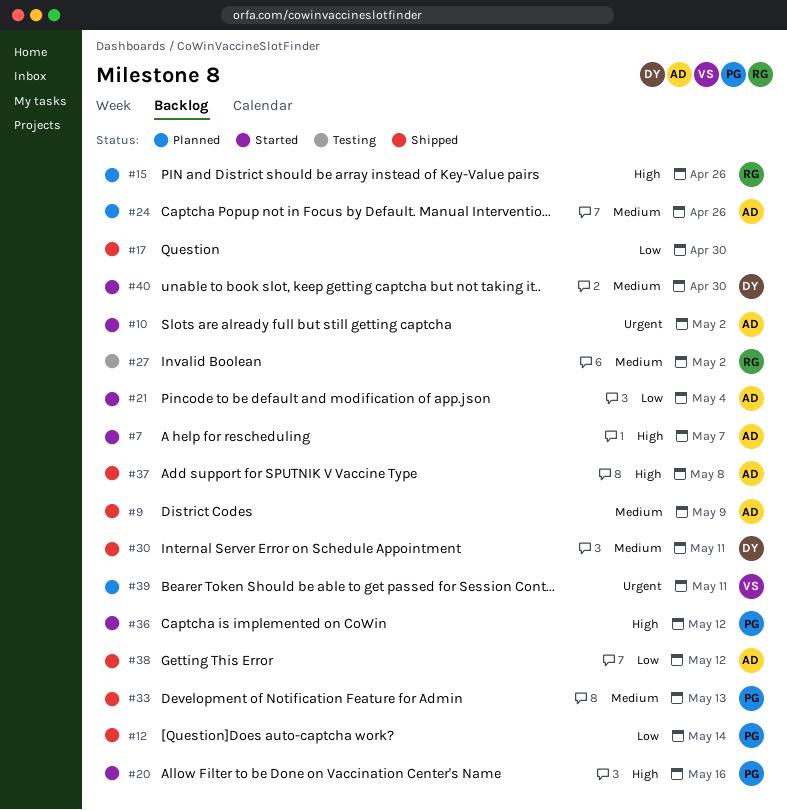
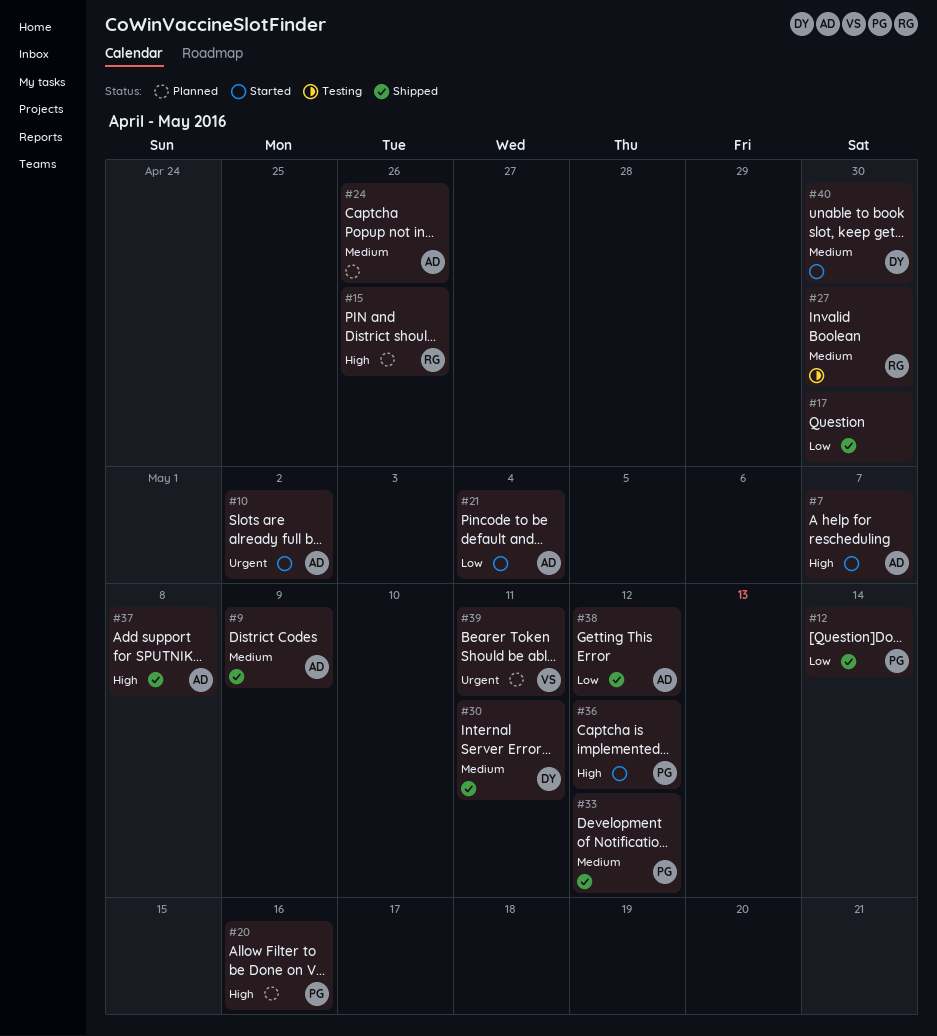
#20, status: Started -> Planned
#27, due: May 2 -> Apr 30
#33, due: May 13 -> May 12

